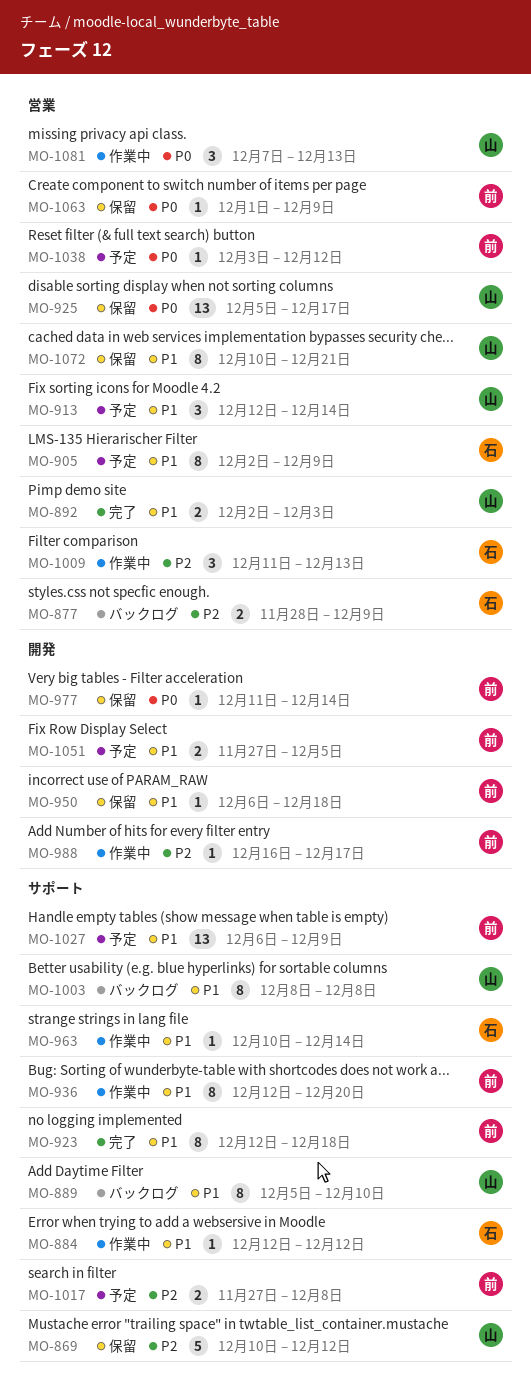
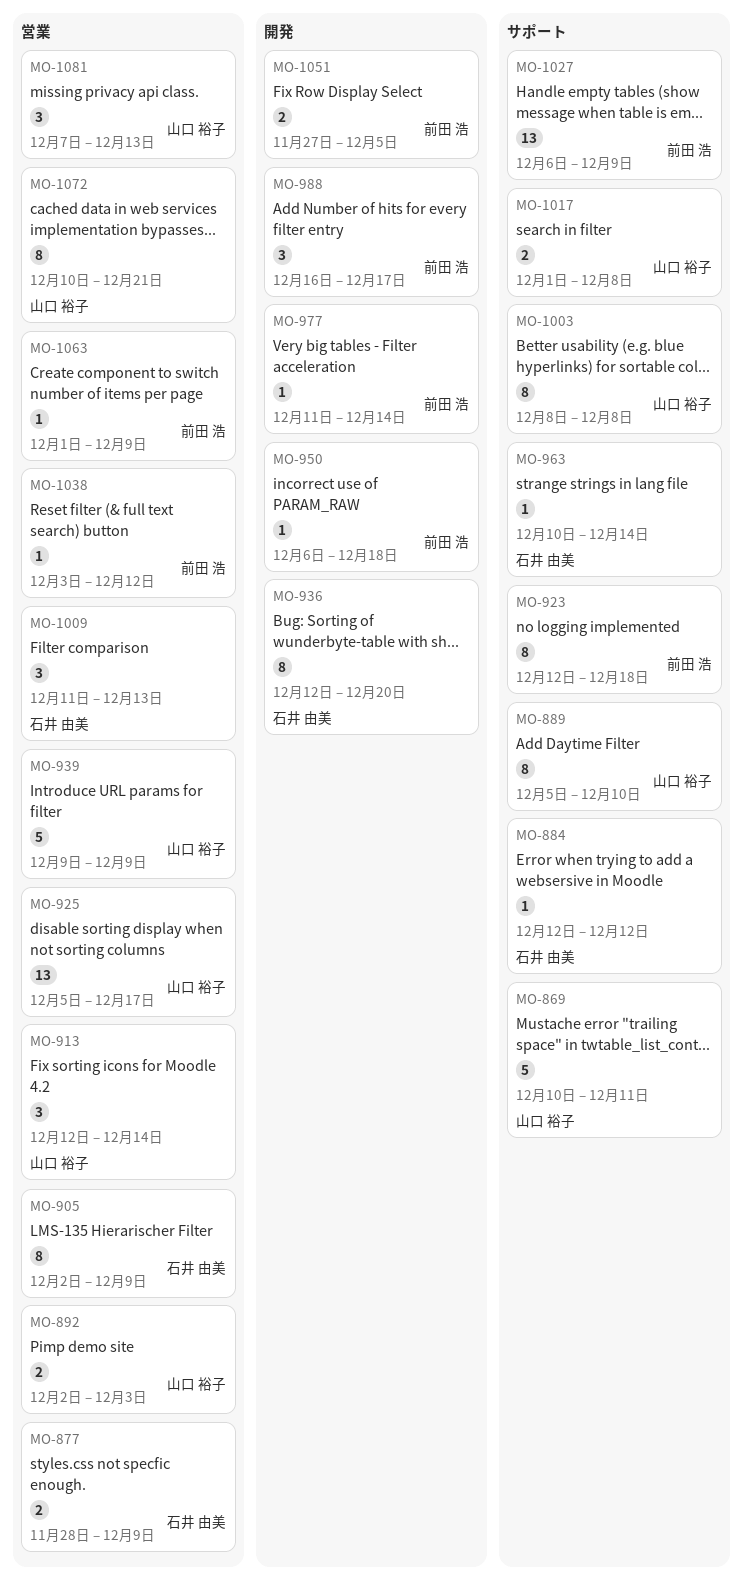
MO-869, due: Dec 12 -> Dec 11
MO-936, owner: 前田 浩 -> 石井 由美
MO-936, label: サポート -> 開発
MO-939: none -> present
MO-988, estimate: 1 -> 3
MO-1017, owner: 前田 浩 -> 山口 裕子
MO-1017, start: Nov 27 -> Dec 1

